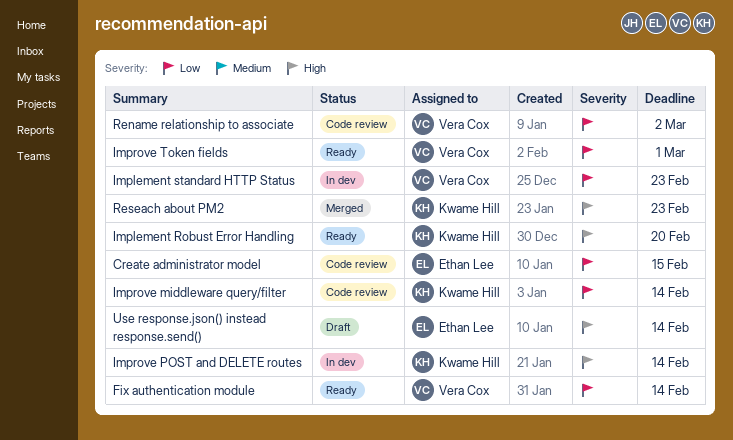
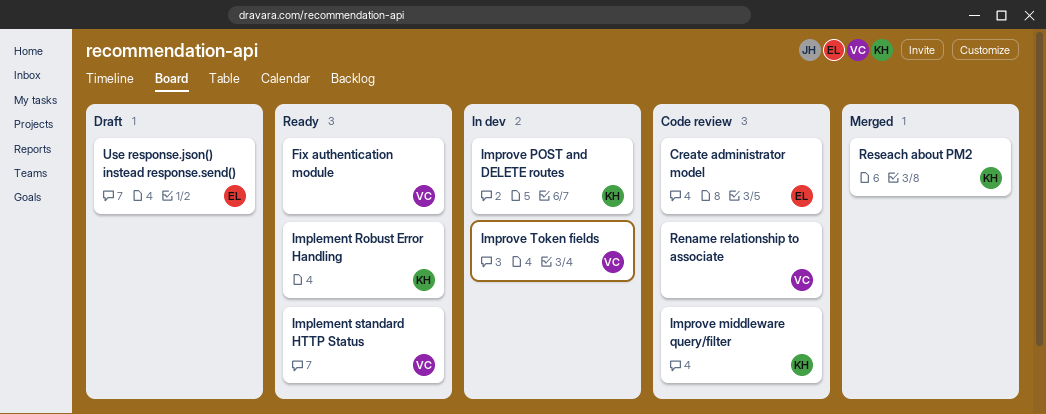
Implement standard HTTP Status, status: In dev -> Ready
Improve Token fields, status: Ready -> In dev

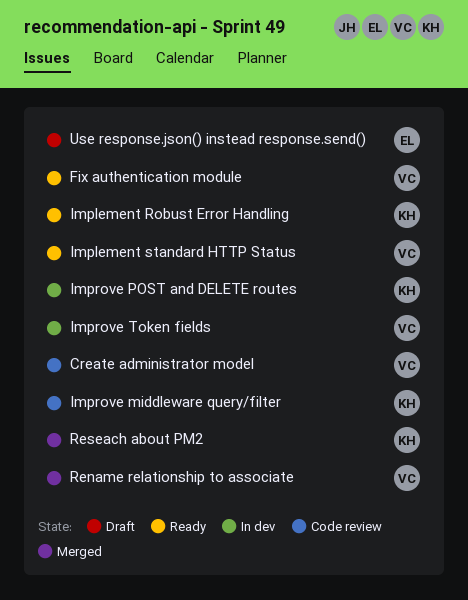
Create administrator model, owner: EL -> VC
Rename relationship to associate, status: Code review -> Merged

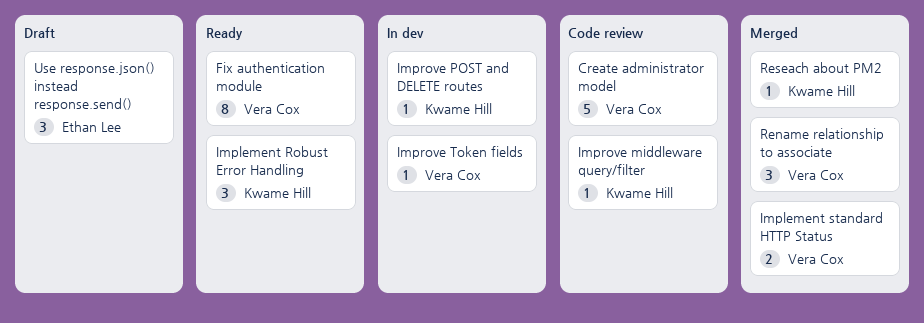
Implement standard HTTP Status, status: Ready -> Merged

